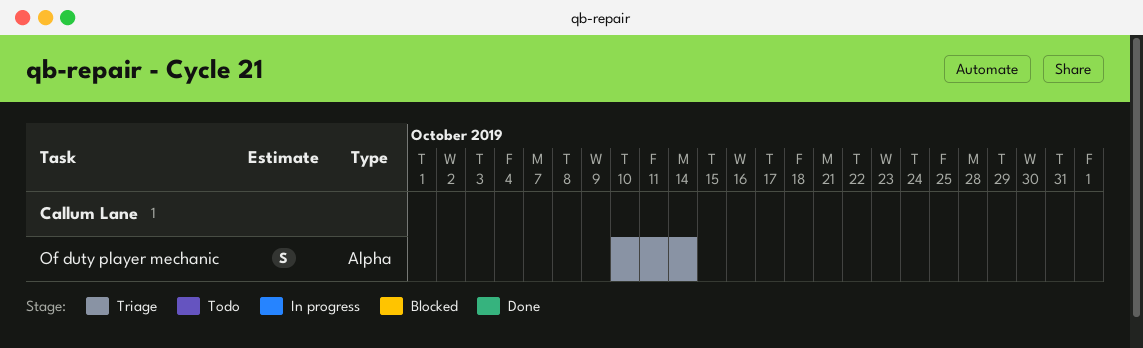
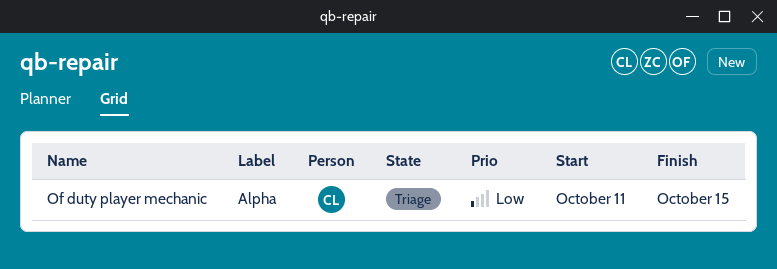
Of duty player mechanic, start: Oct 10 -> Oct 11
Of duty player mechanic, due: Oct 14 -> Oct 15

